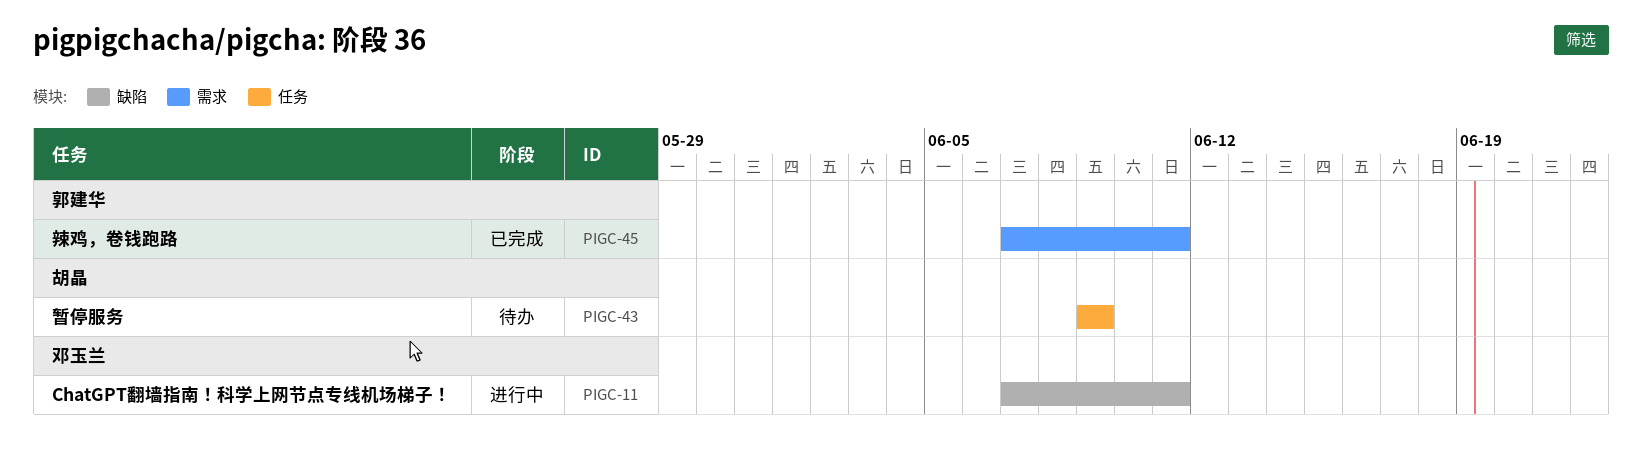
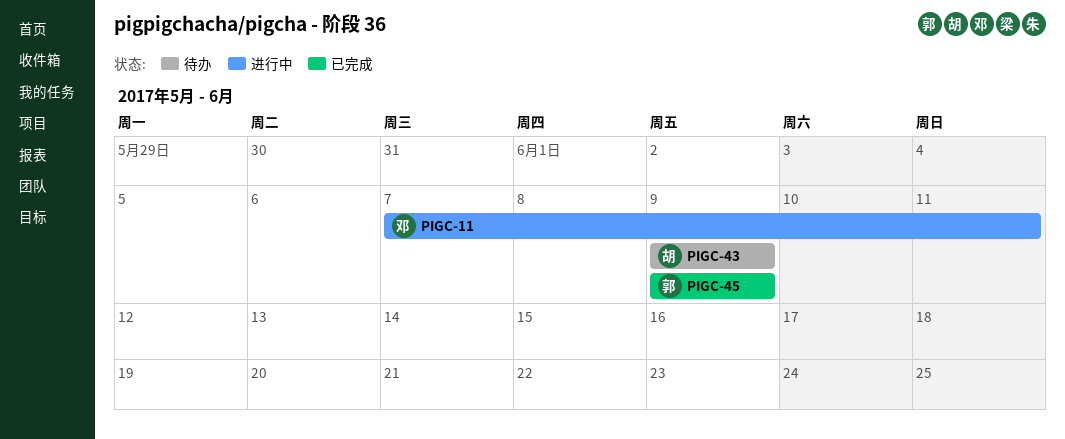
PIGC-45, start: Jun 7 -> Jun 9
PIGC-45, due: Jun 11 -> Jun 9

